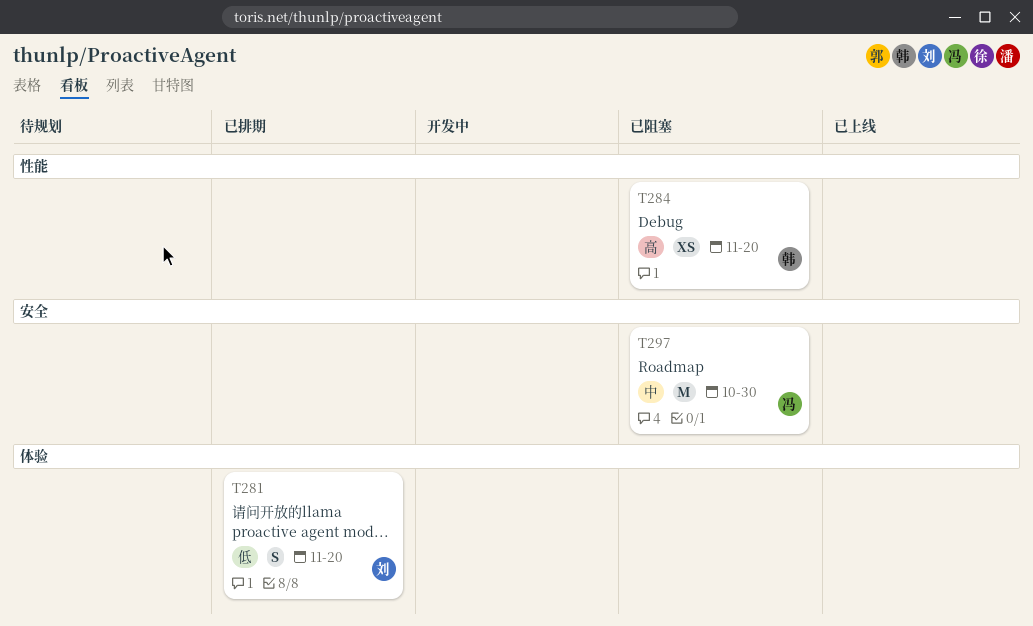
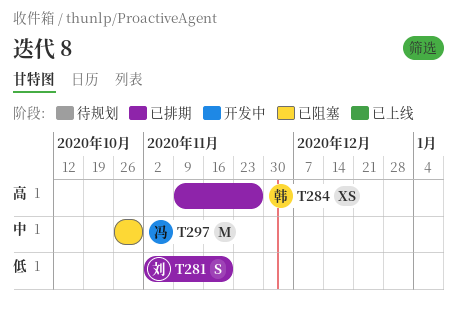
T284, status: 已阻塞 -> 已排期
T284, due: Nov 20 -> Nov 27

